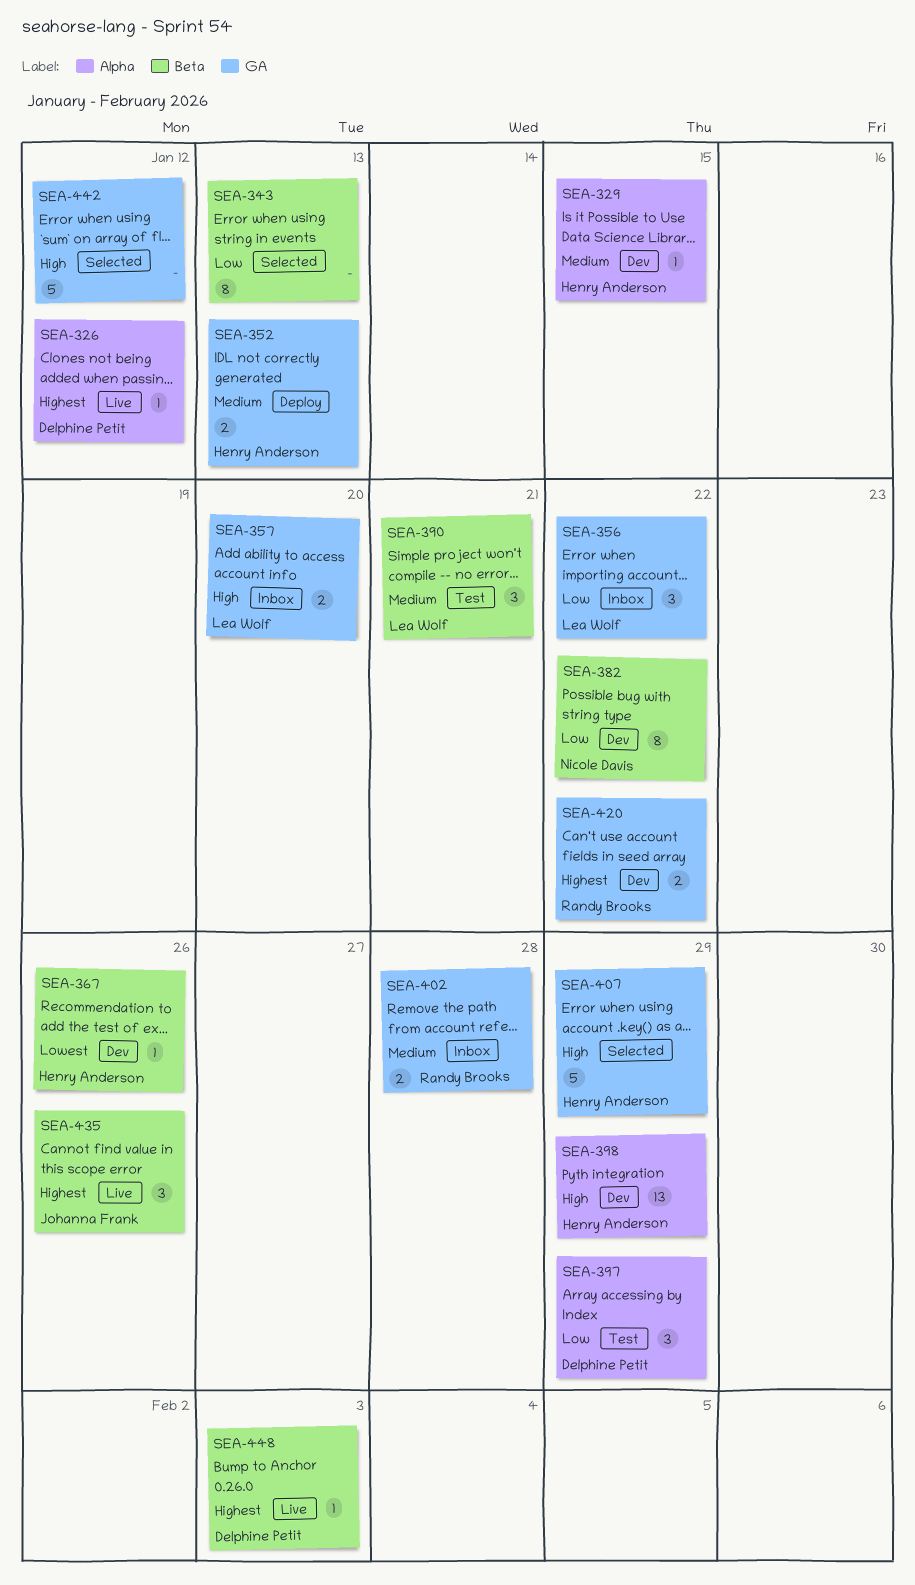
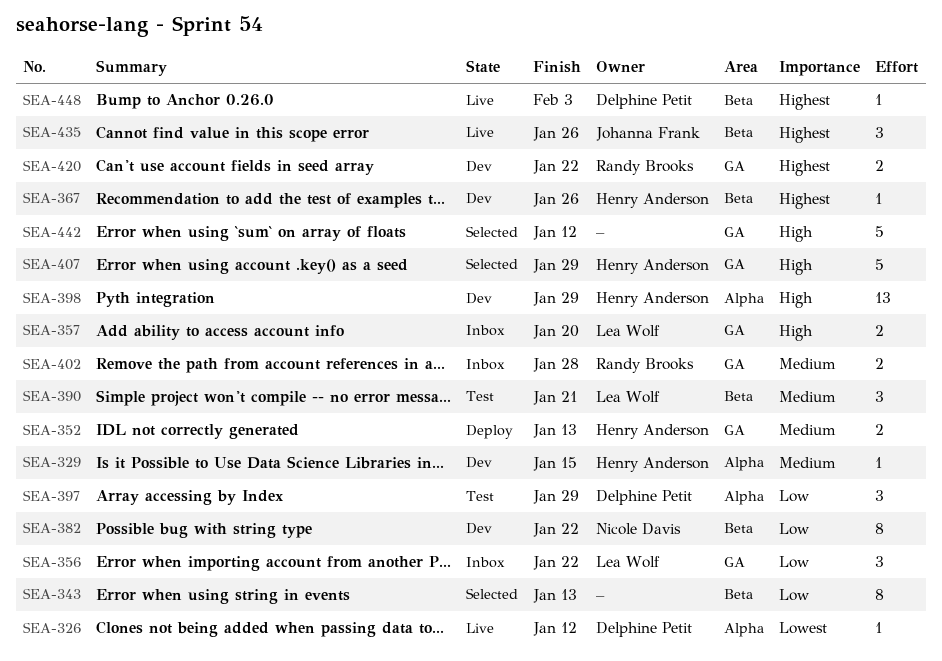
SEA-326, priority: Highest -> Lowest
SEA-367, priority: Lowest -> Highest

